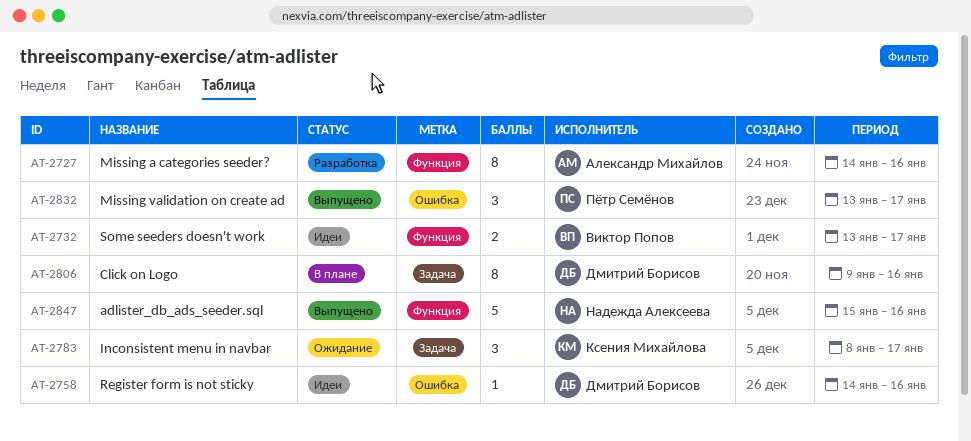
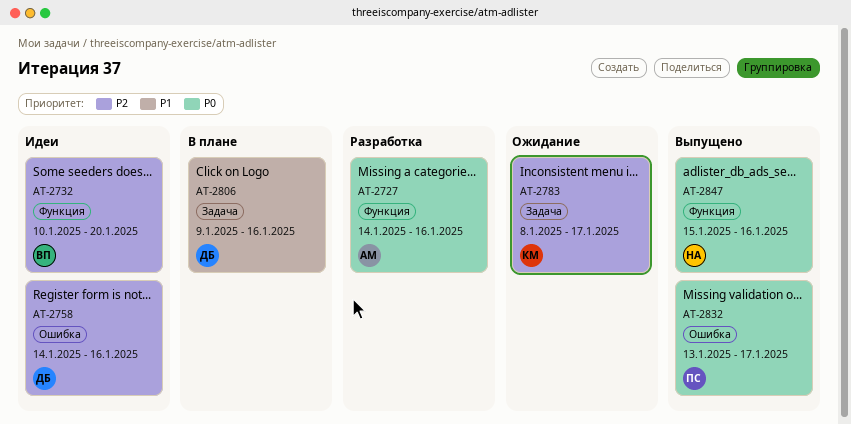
AT-2732, start: Jan 13 -> Jan 10
AT-2732, due: Jan 17 -> Jan 20

